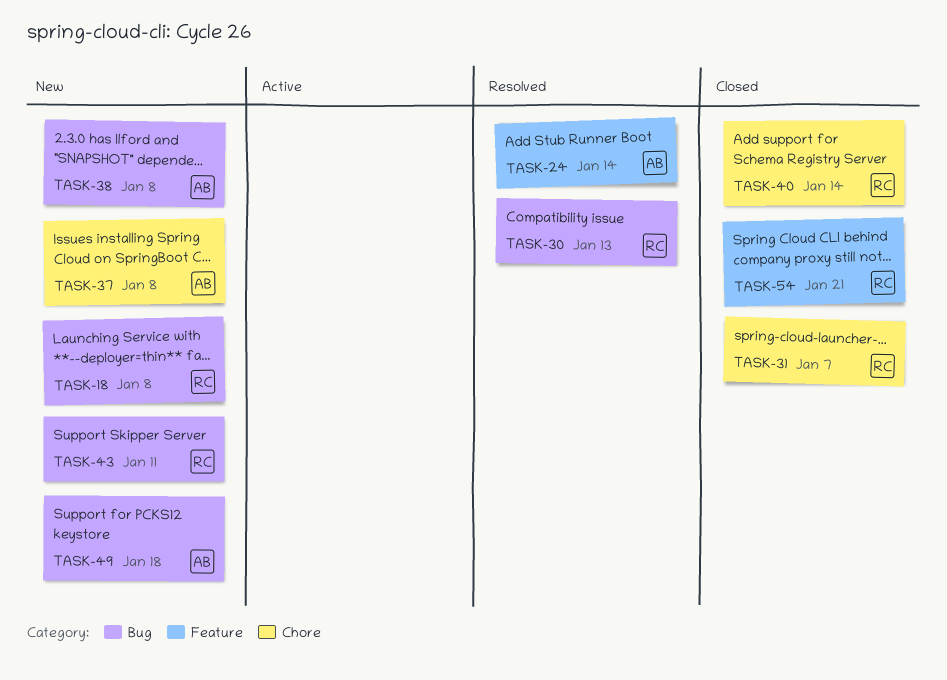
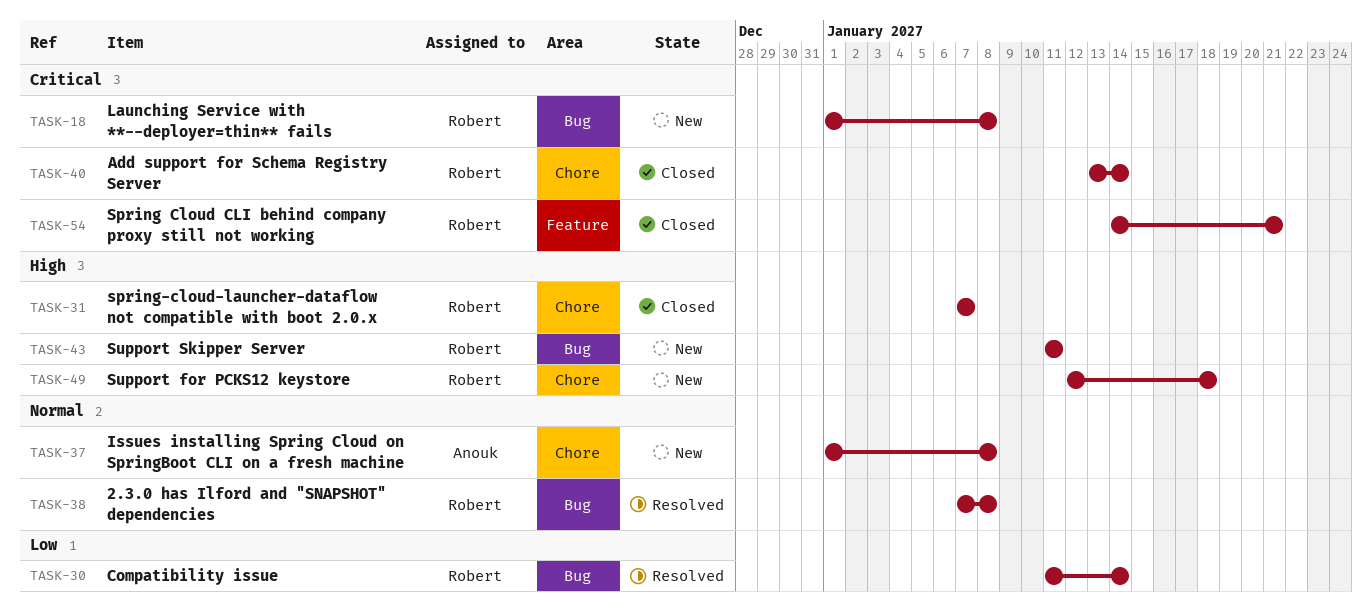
TASK-24: present -> none
TASK-30, due: Jan 13 -> Jan 14
TASK-38, status: New -> Resolved
TASK-38, owner: Anouk -> Robert
TASK-49, owner: Anouk -> Robert
TASK-49, label: Bug -> Chore

